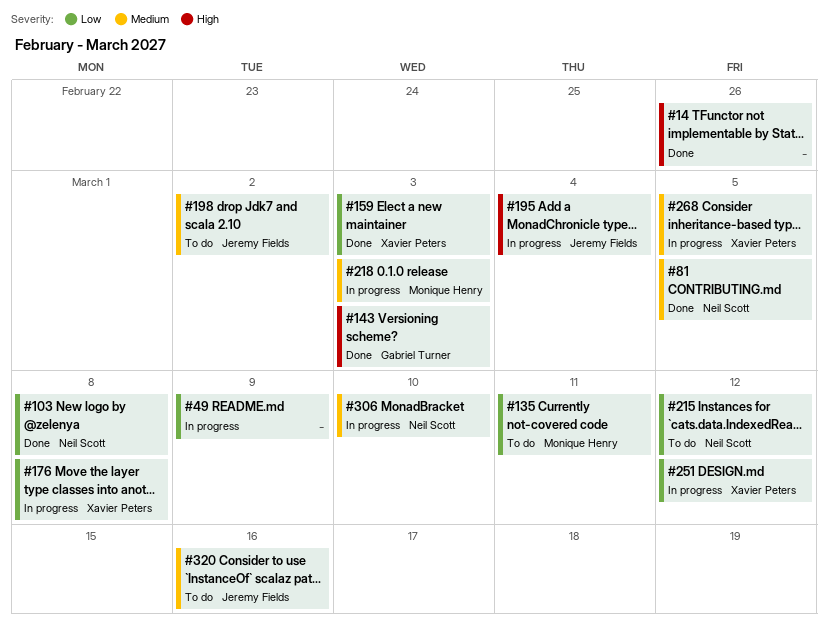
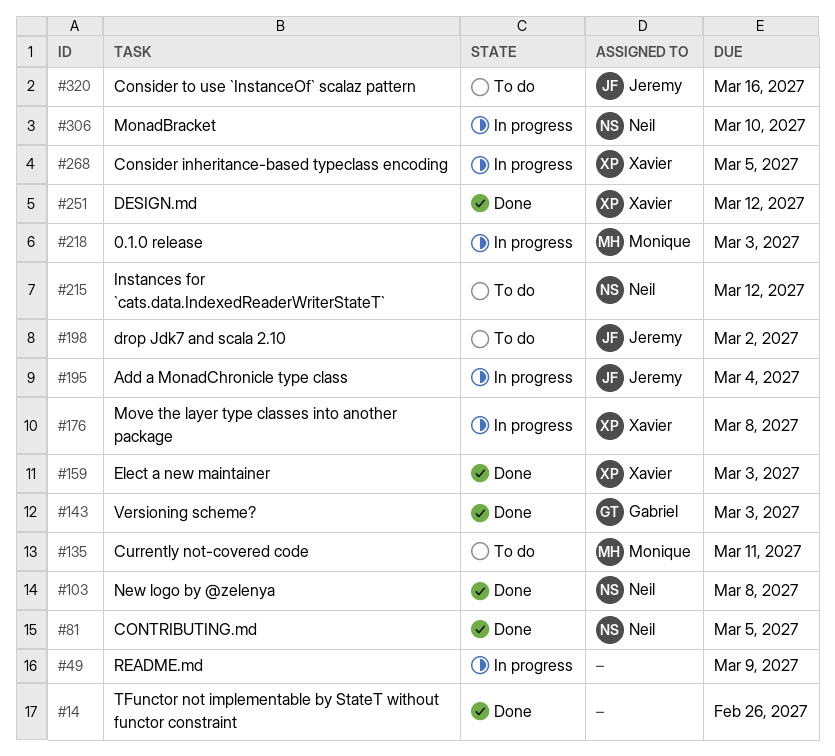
#251, status: In progress -> Done

